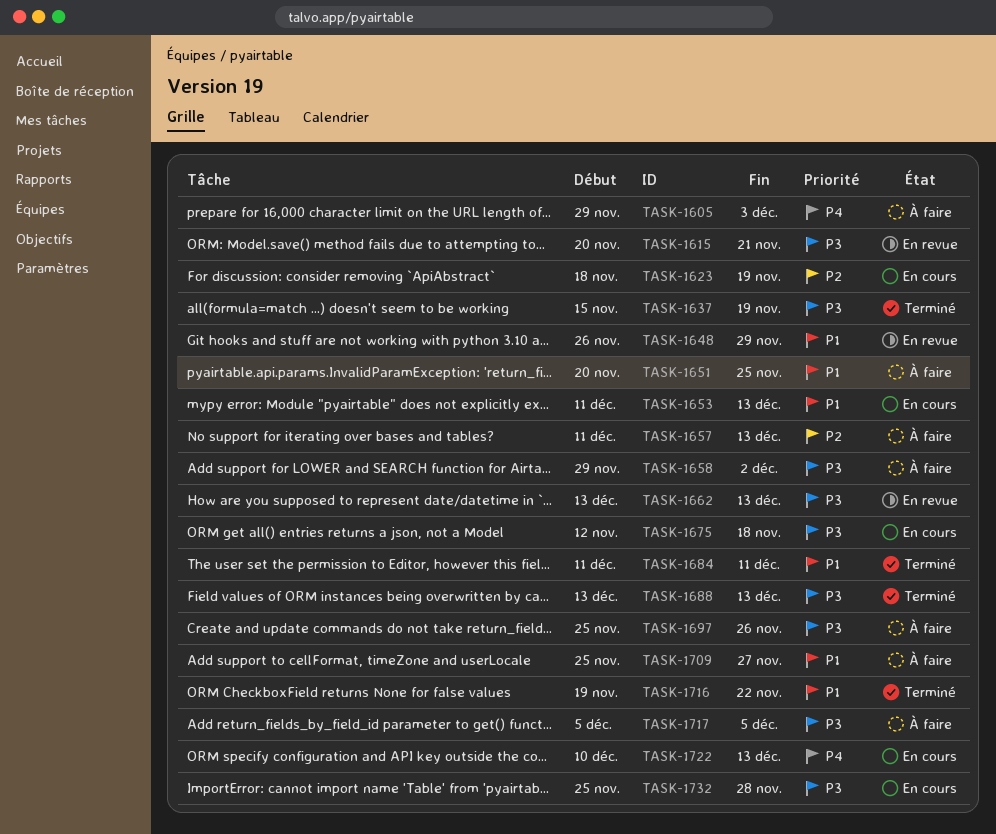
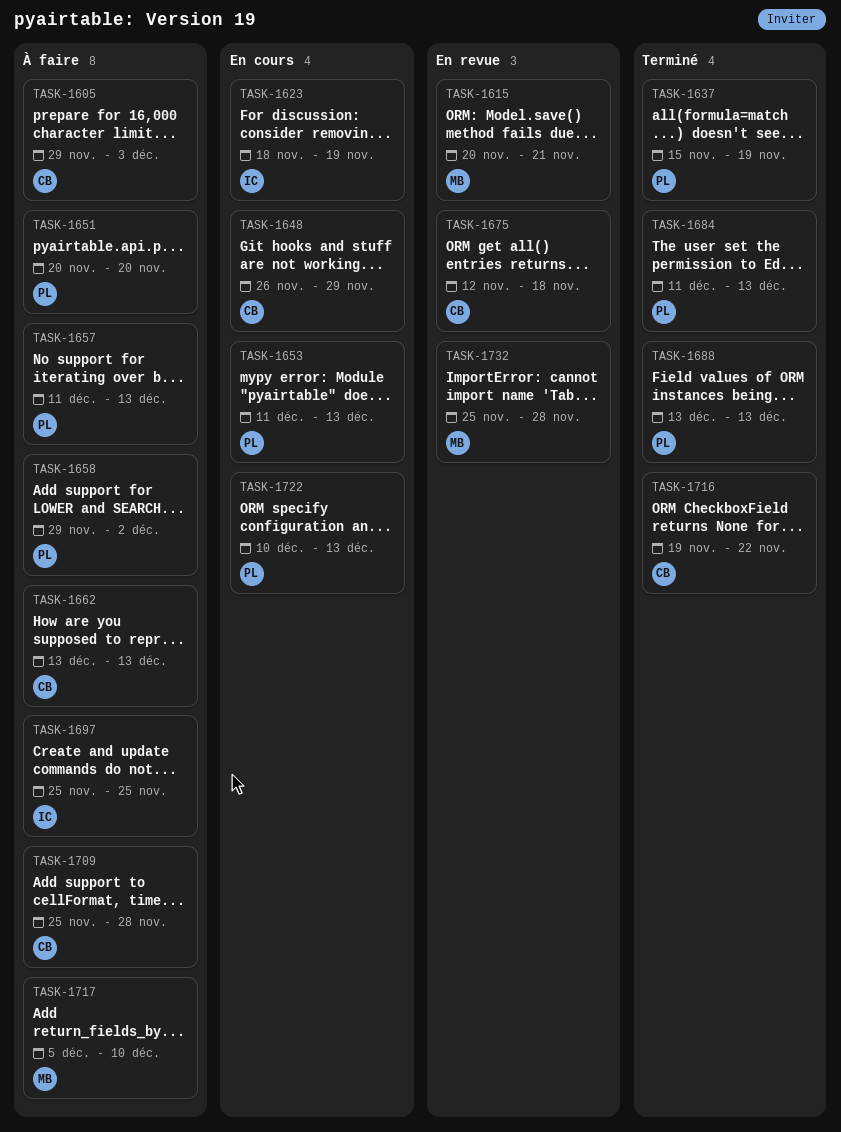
TASK-1648, status: En revue -> En cours
TASK-1651, due: Nov 25 -> Nov 20
TASK-1662, status: En revue -> À faire
TASK-1675, status: En cours -> En revue
TASK-1684, due: Dec 11 -> Dec 13
TASK-1697, due: Nov 26 -> Nov 25
TASK-1709, due: Nov 27 -> Nov 28
TASK-1717, due: Dec 5 -> Dec 10
TASK-1732, status: En cours -> En revue

